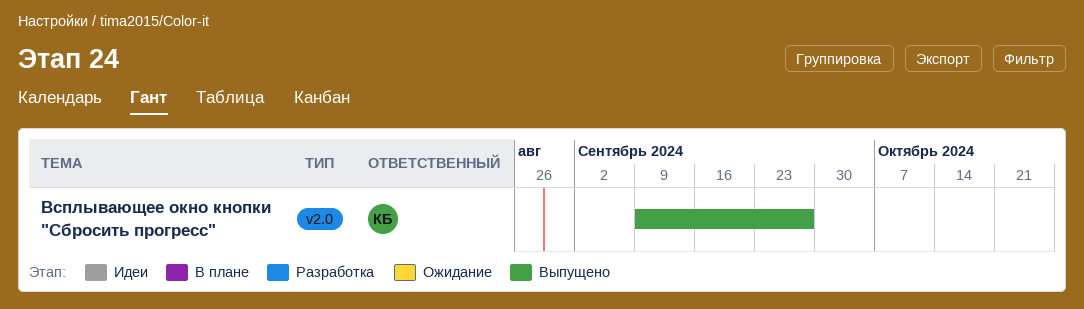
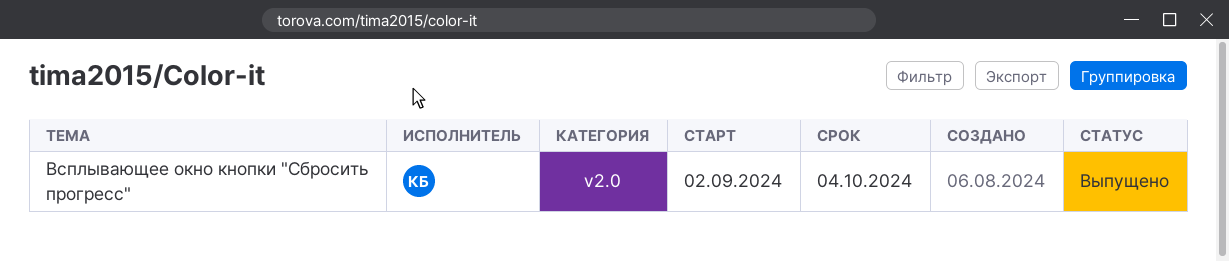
Всплывающее окно кнопки "Сбросить прогресс", start: Sep 9 -> Sep 2
Всплывающее окно кнопки "Сбросить прогресс", due: Sep 27 -> Oct 4

